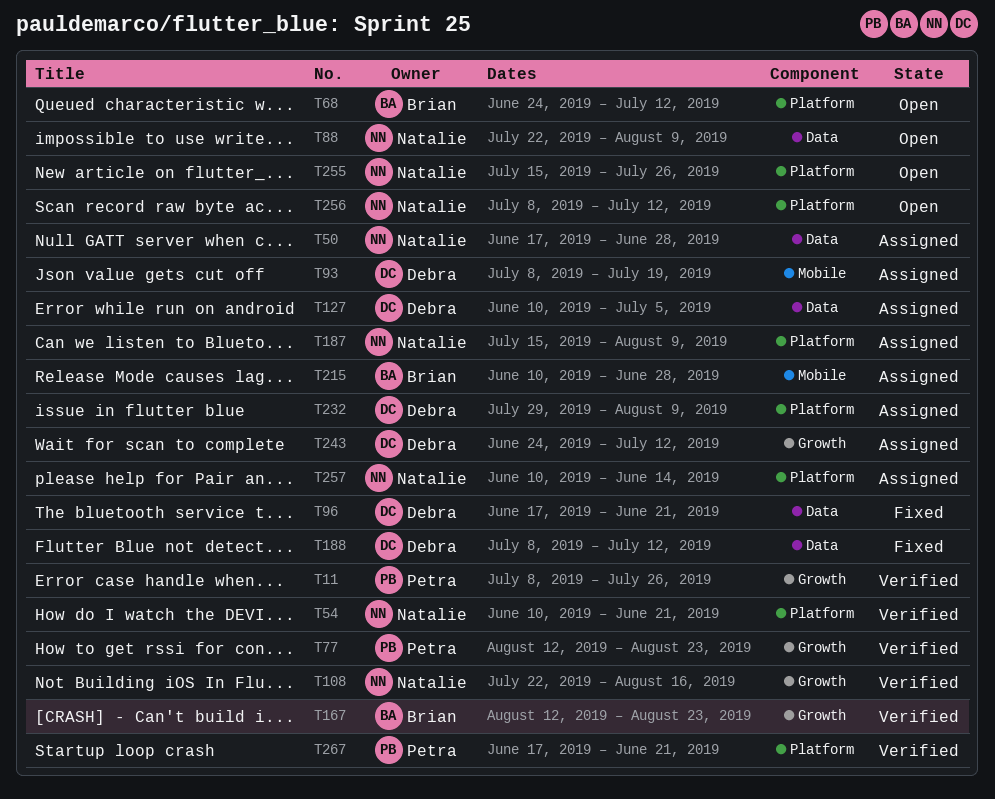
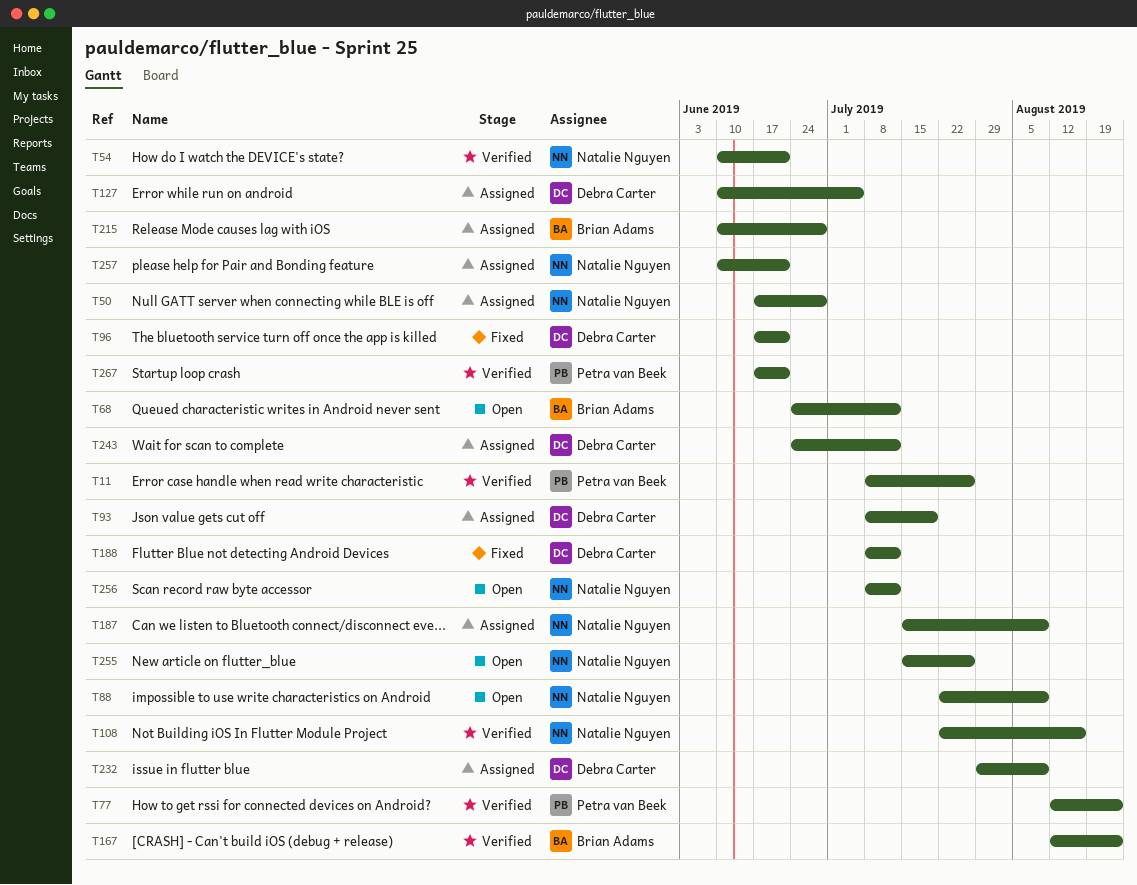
T257, due: Jun 14 -> Jun 21

